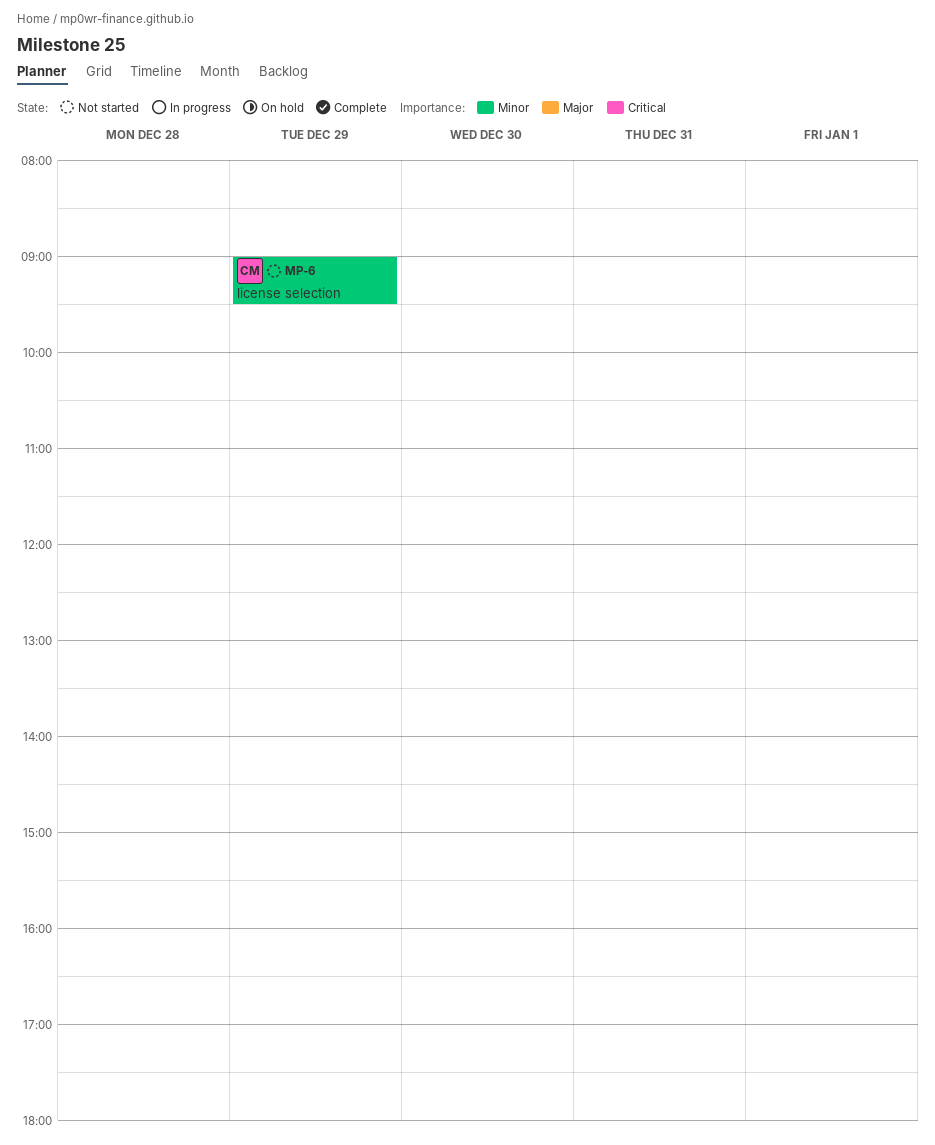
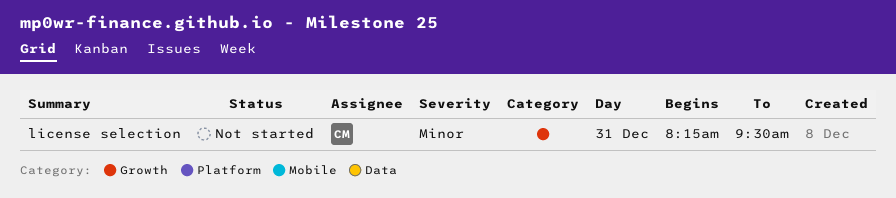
license selection, day: Dec 29 -> Dec 31
license selection, begins: 09:00 -> 08:15

